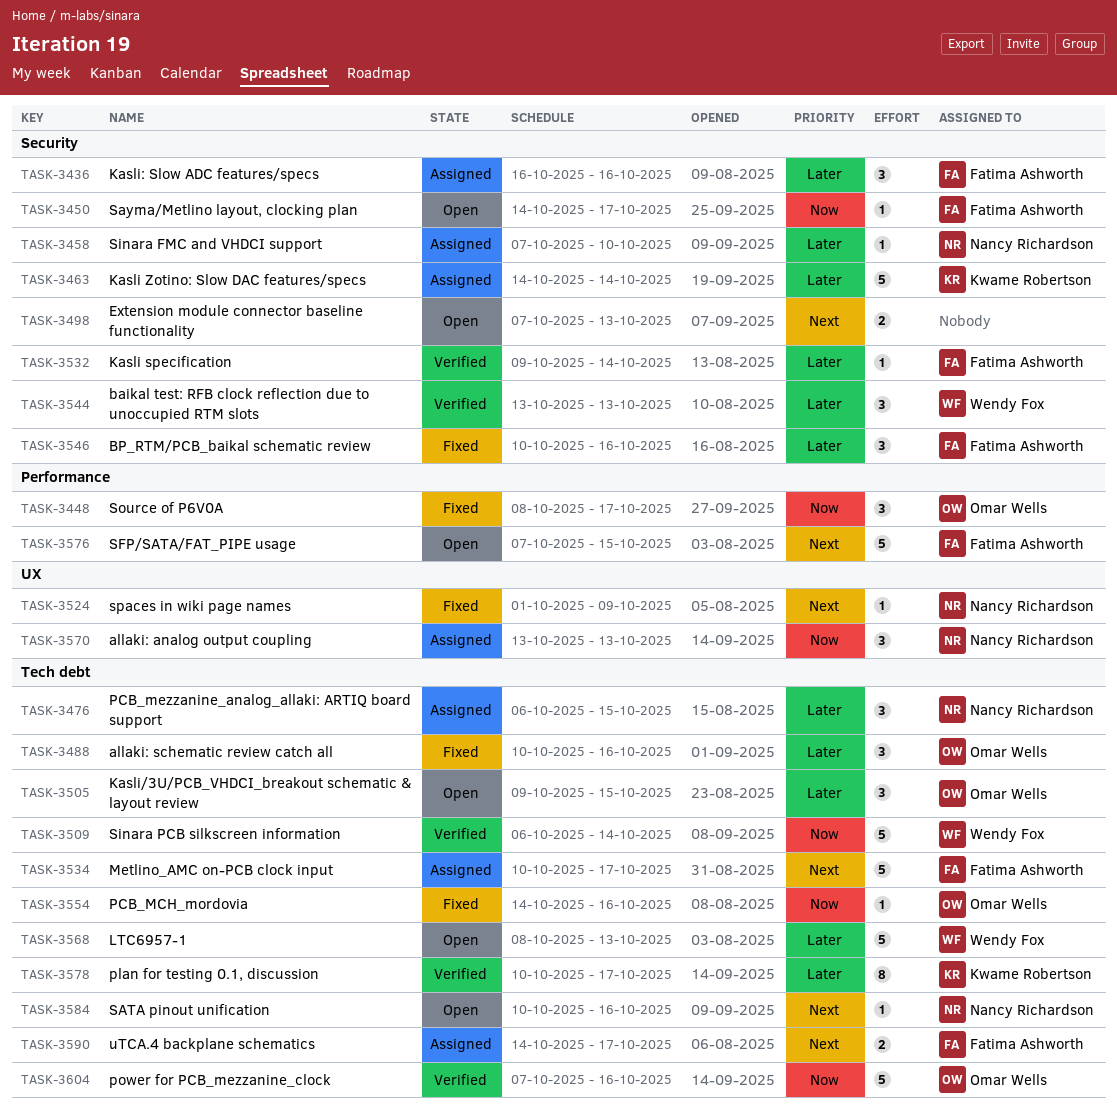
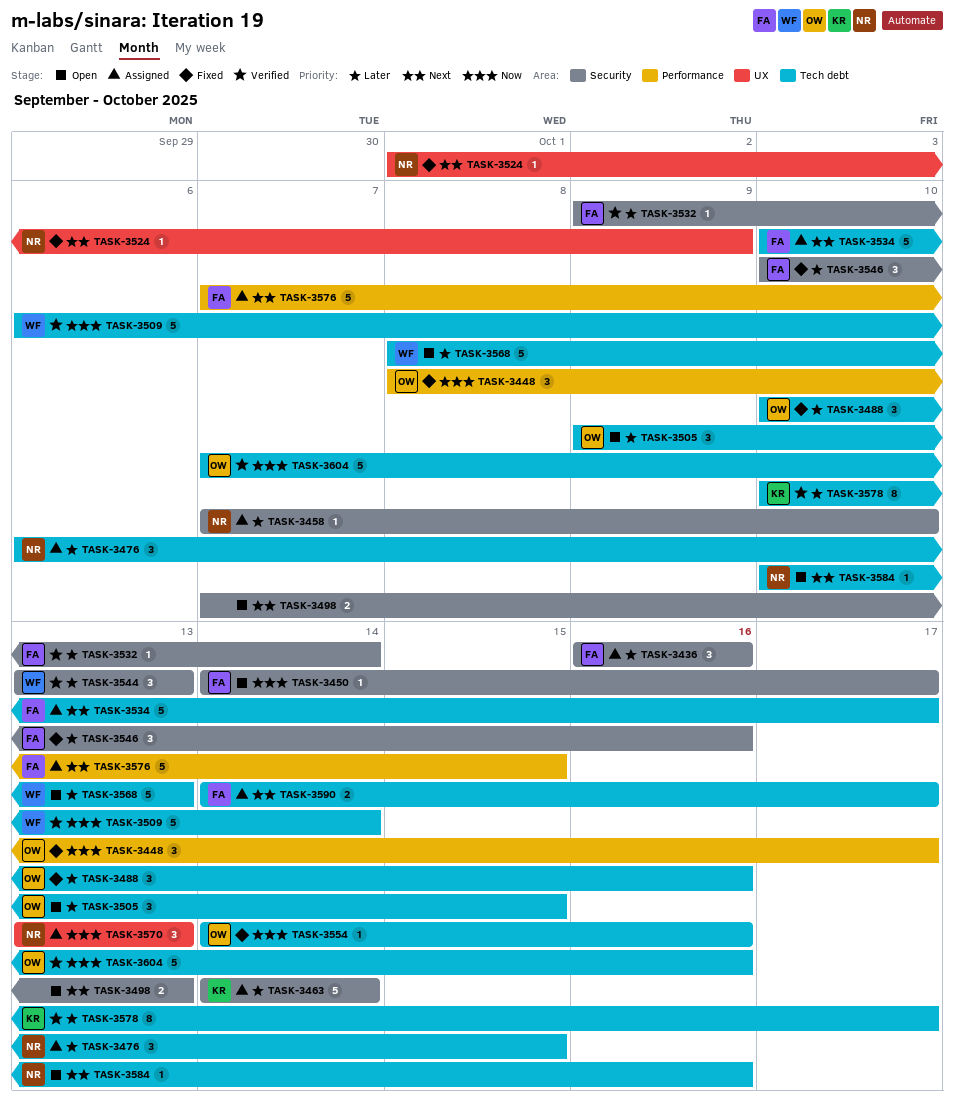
TASK-3576, status: Open -> Assigned

